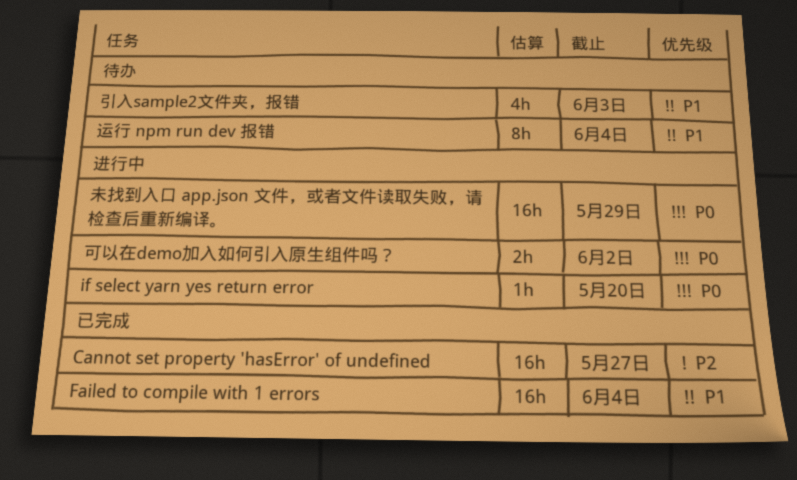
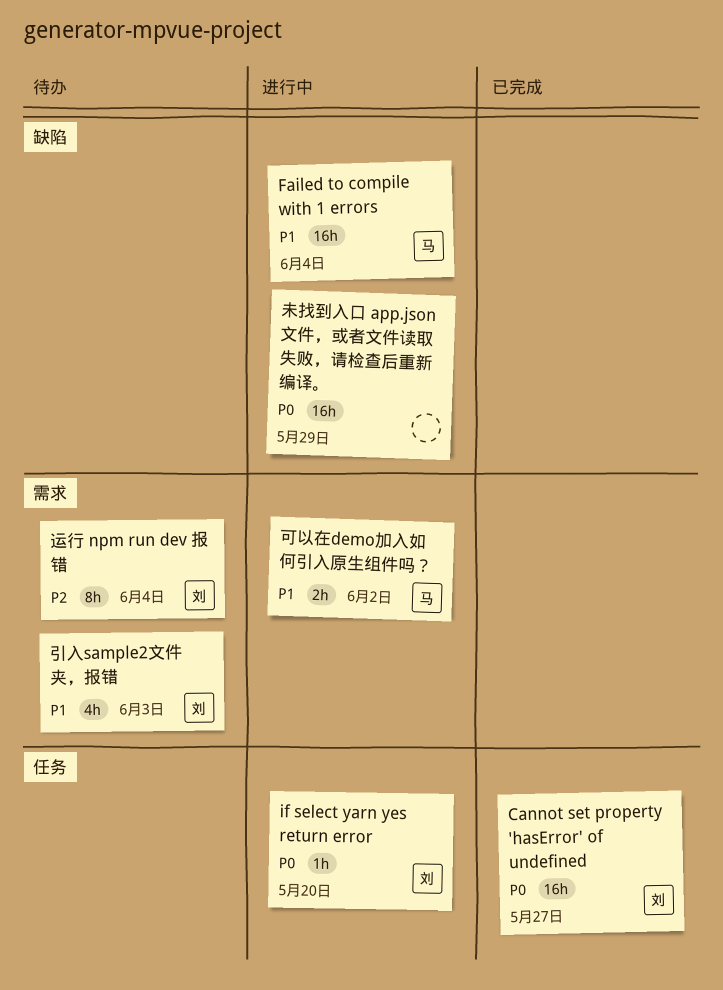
Cannot set property 'hasError' of undefined, priority: P2 -> P0
Failed to compile with 1 errors, status: 已完成 -> 进行中
可以在demo加入如何引入原生组件吗？, priority: P0 -> P1
运行 npm run dev 报错, priority: P1 -> P2

